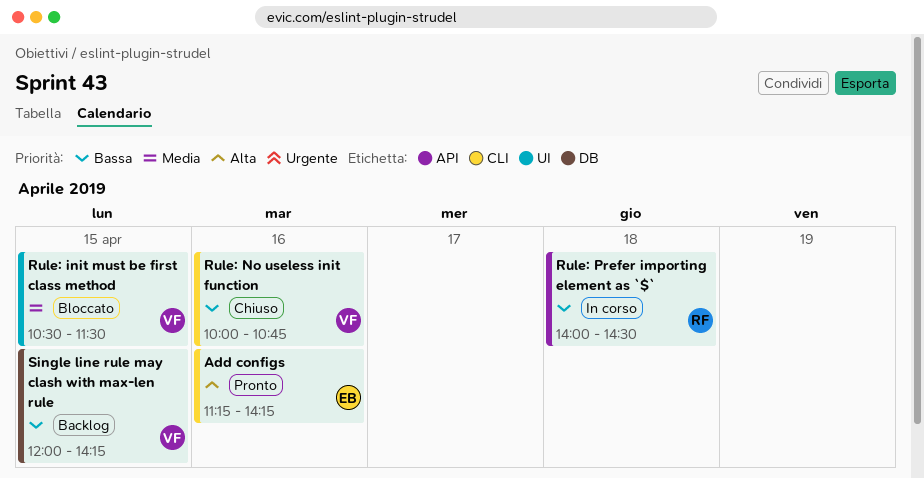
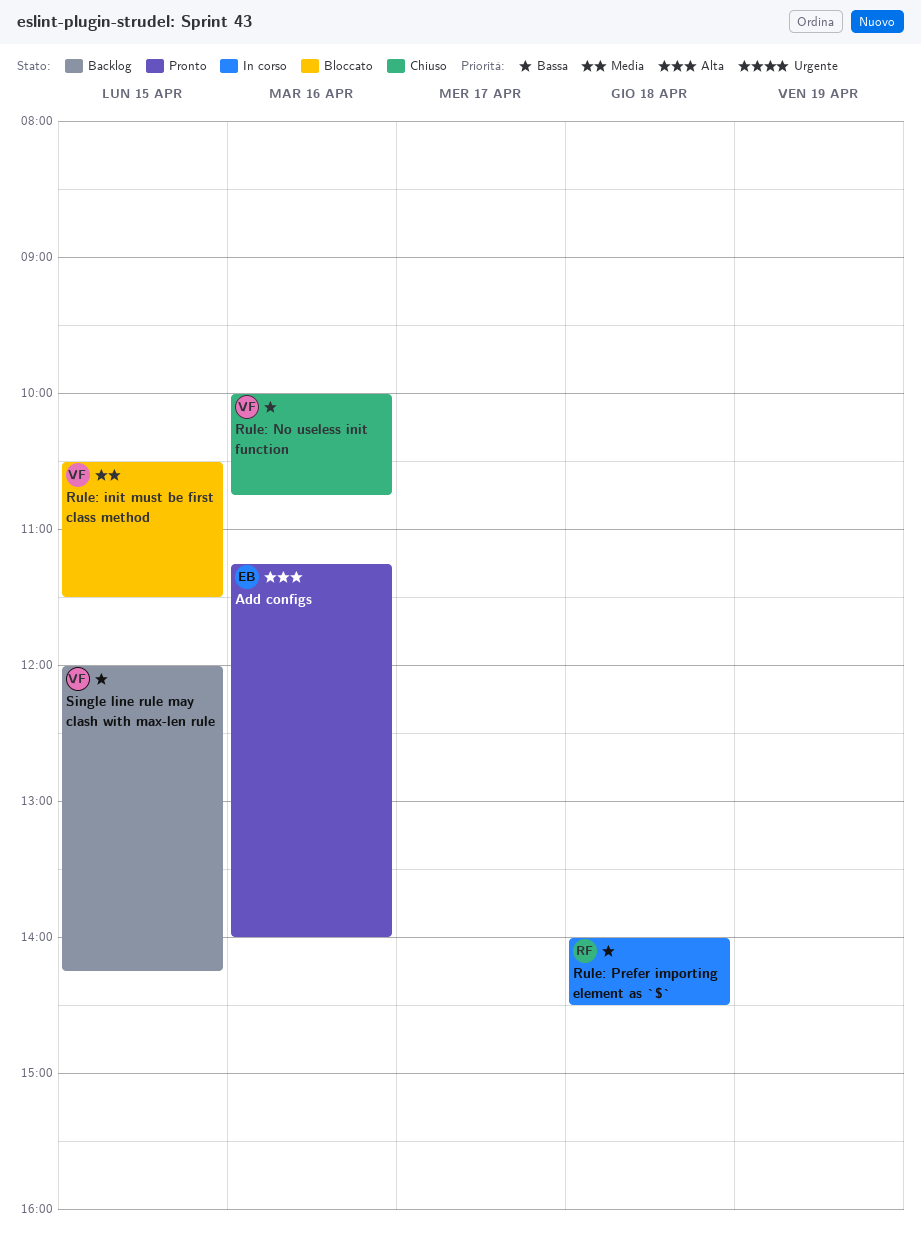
Add configs, ends: 14:15 -> 14:00

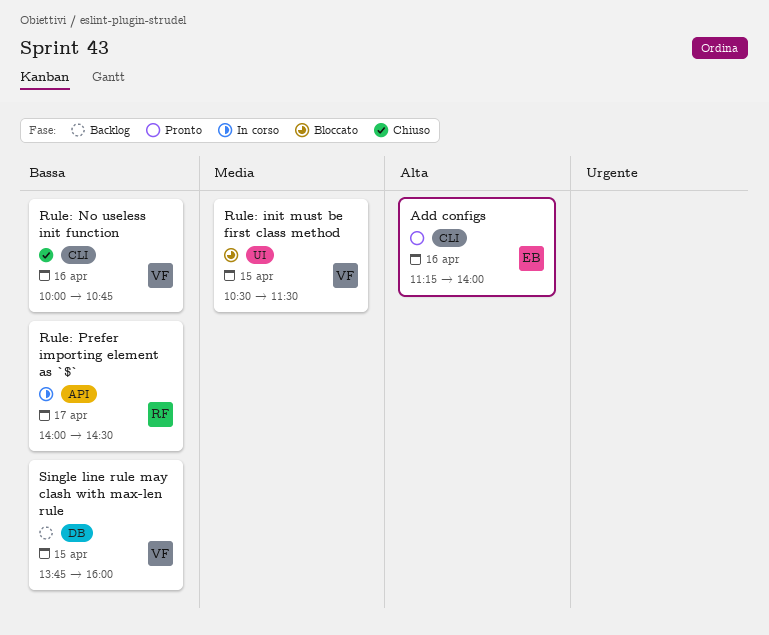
Rule: Prefer importing element as `$`, day: Apr 18 -> Apr 17
Single line rule may clash with max-len rule, begins: 12:00 -> 13:45
Single line rule may clash with max-len rule, ends: 14:15 -> 16:00

